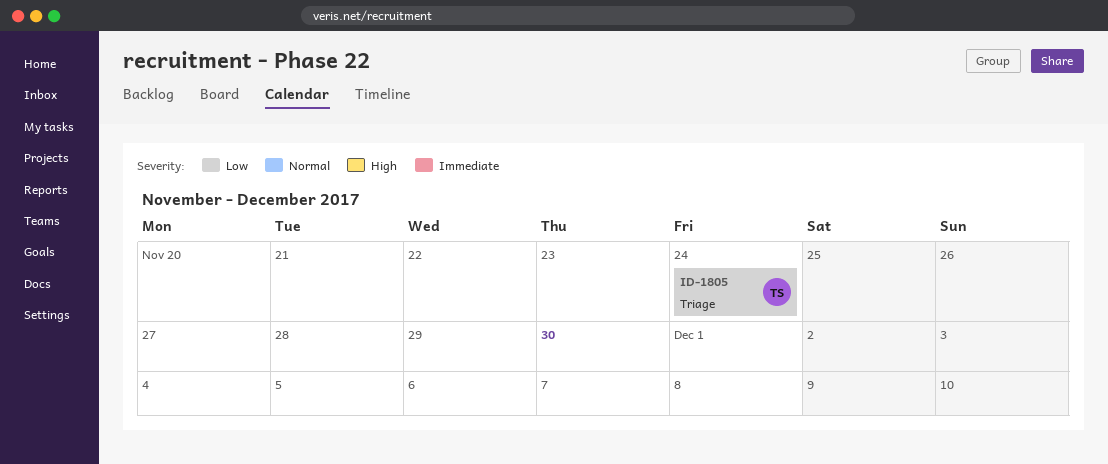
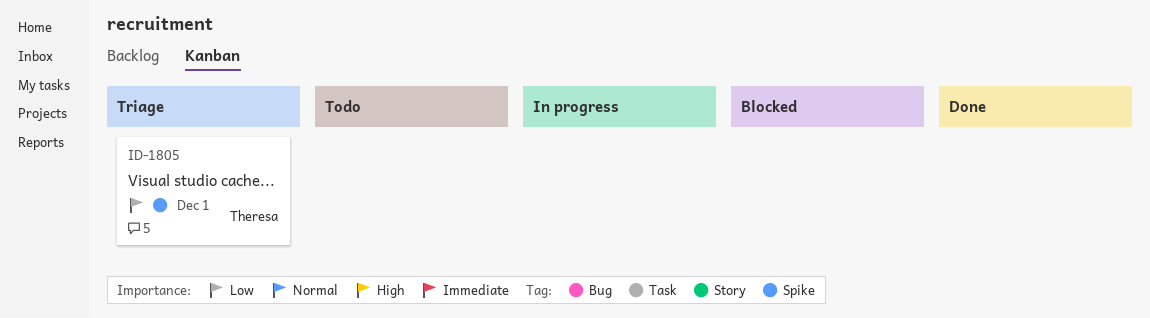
ID-1805, due: Nov 24 -> Dec 1

